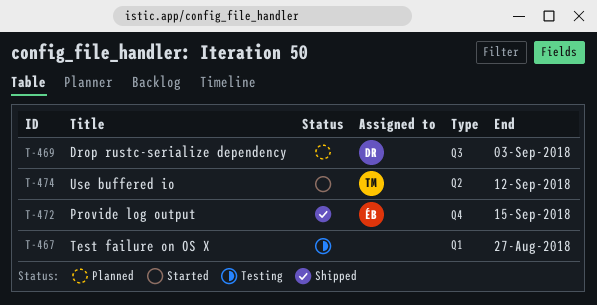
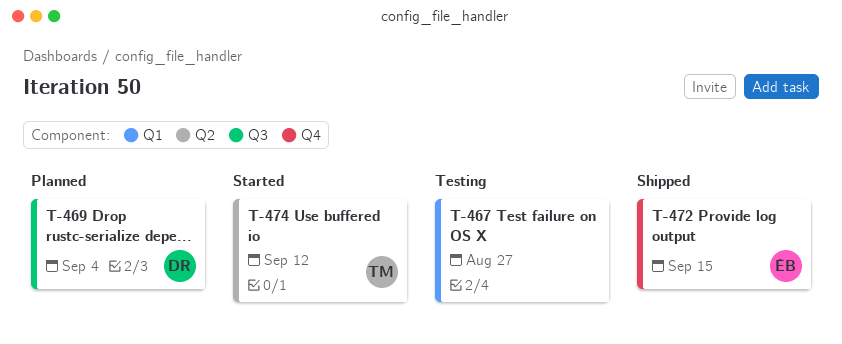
T-469, due: Sep 3 -> Sep 4

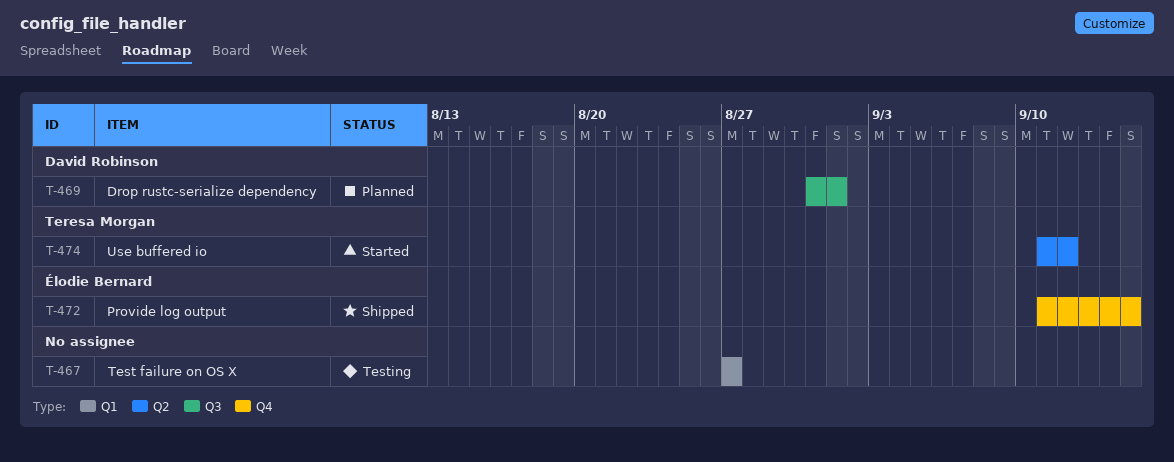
T-469, due: Sep 4 -> Sep 1

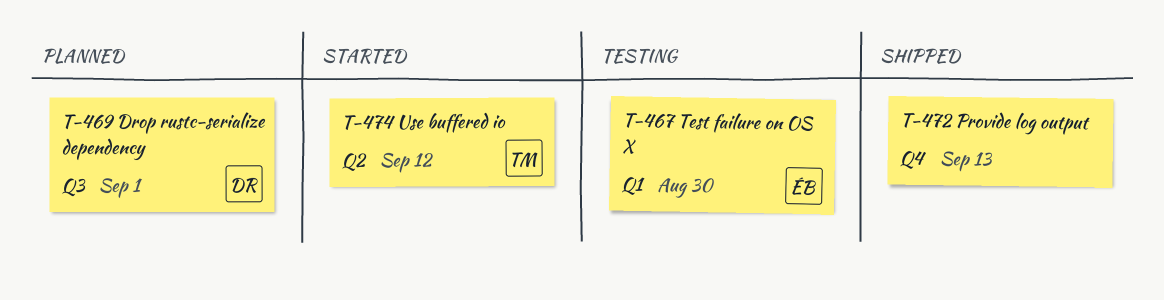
T-467, owner: none -> Élodie Bernard
T-467, due: Aug 27 -> Aug 30
T-472, owner: Élodie Bernard -> none
T-472, due: Sep 15 -> Sep 13

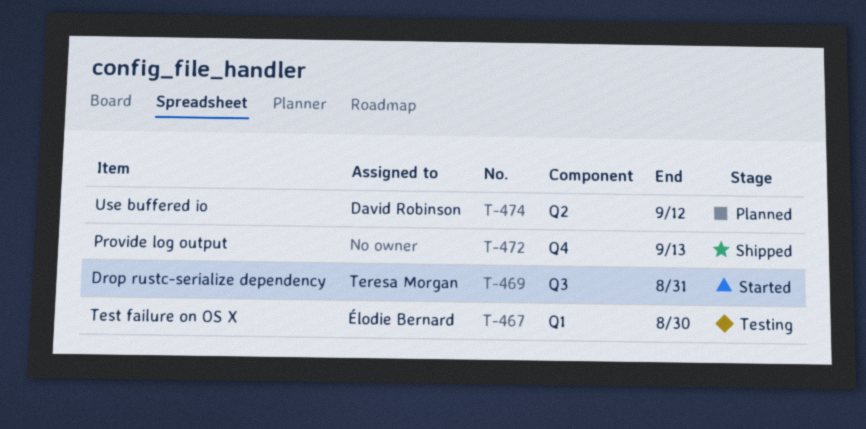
T-469, status: Planned -> Started
T-469, owner: David Robinson -> Teresa Morgan
T-469, due: Sep 1 -> Aug 31
T-474, status: Started -> Planned
T-474, owner: Teresa Morgan -> David Robinson

